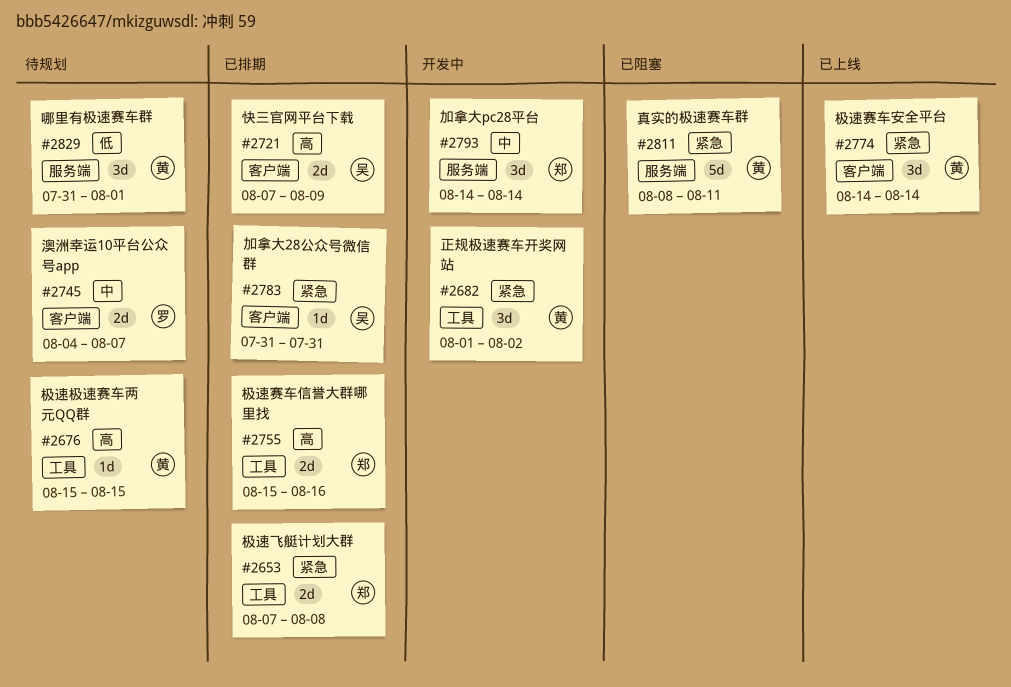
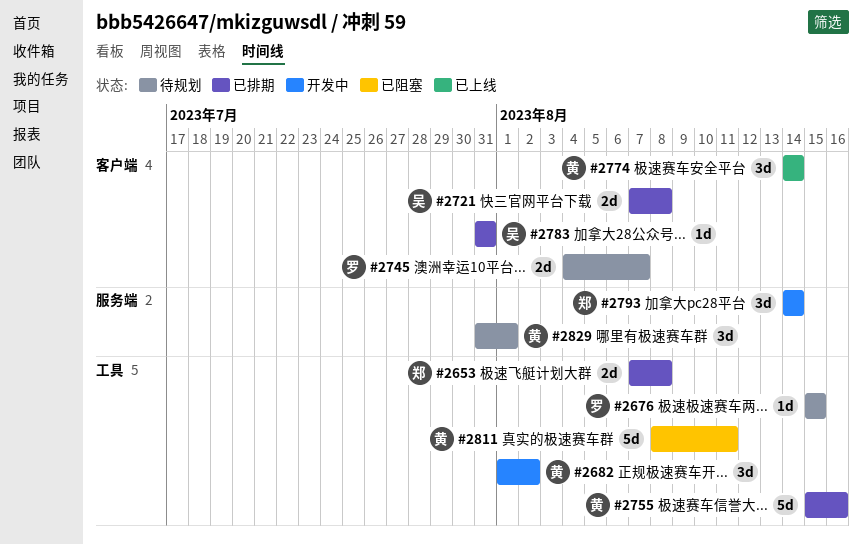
#2676, owner: 黄 -> 罗
#2721, due: Aug 9 -> Aug 8
#2755, owner: 郑 -> 黄
#2755, estimate: 2d -> 5d
#2811, label: 服务端 -> 工具

